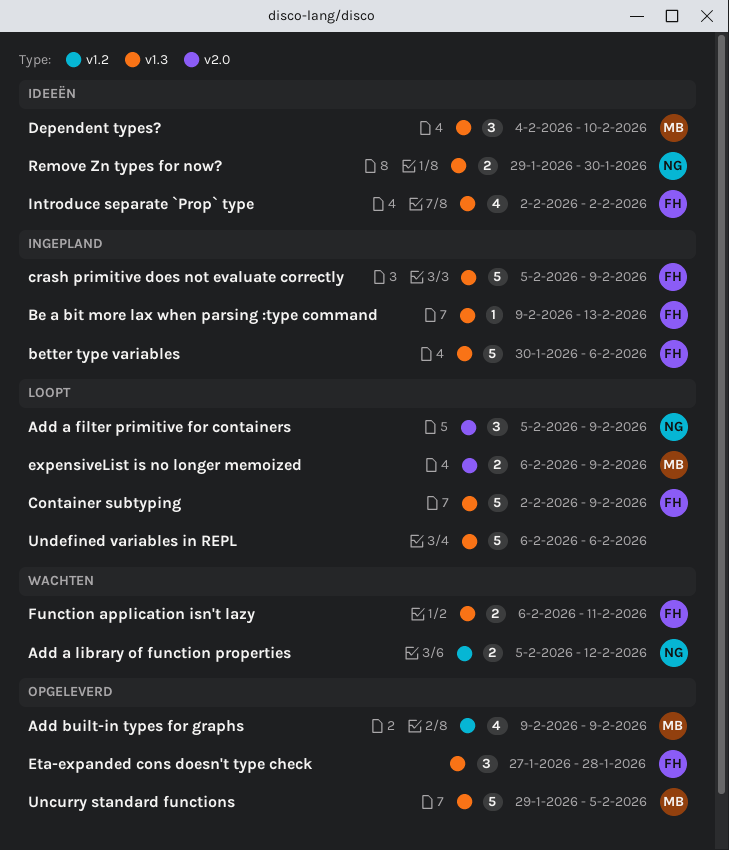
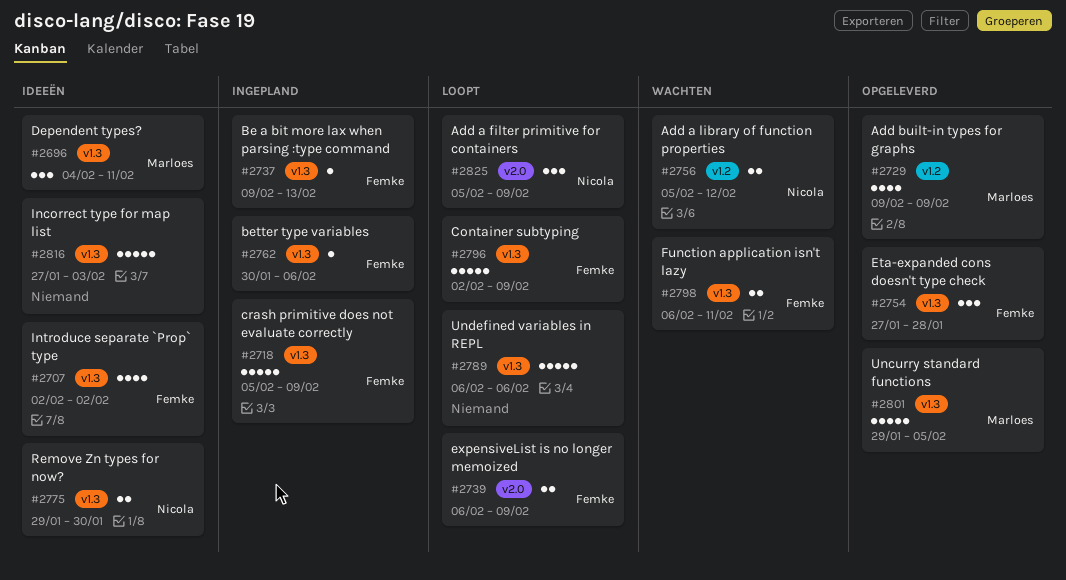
better type variables, estimate: 5 -> 1
Dependent types?, due: Feb 10 -> Feb 11
expensiveList is no longer memoized, owner: Marloes -> Femke
Incorrect type for map list: none -> present

